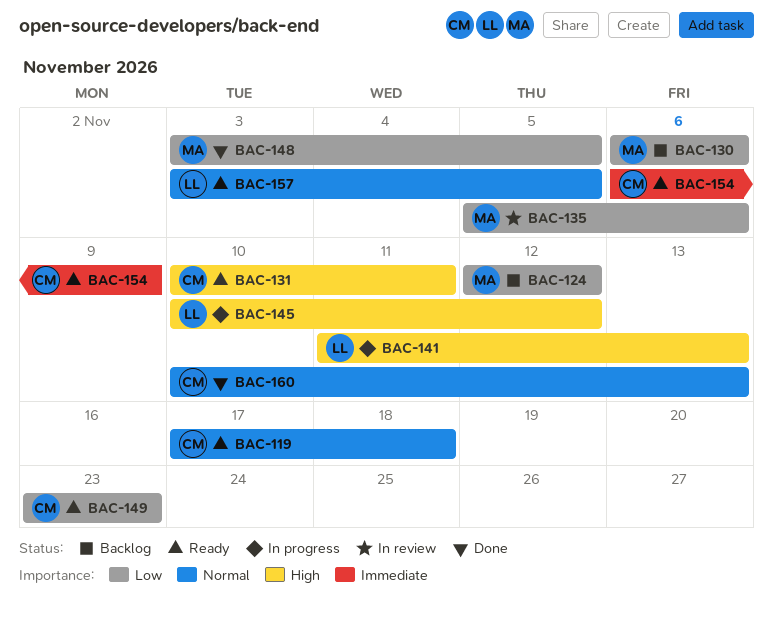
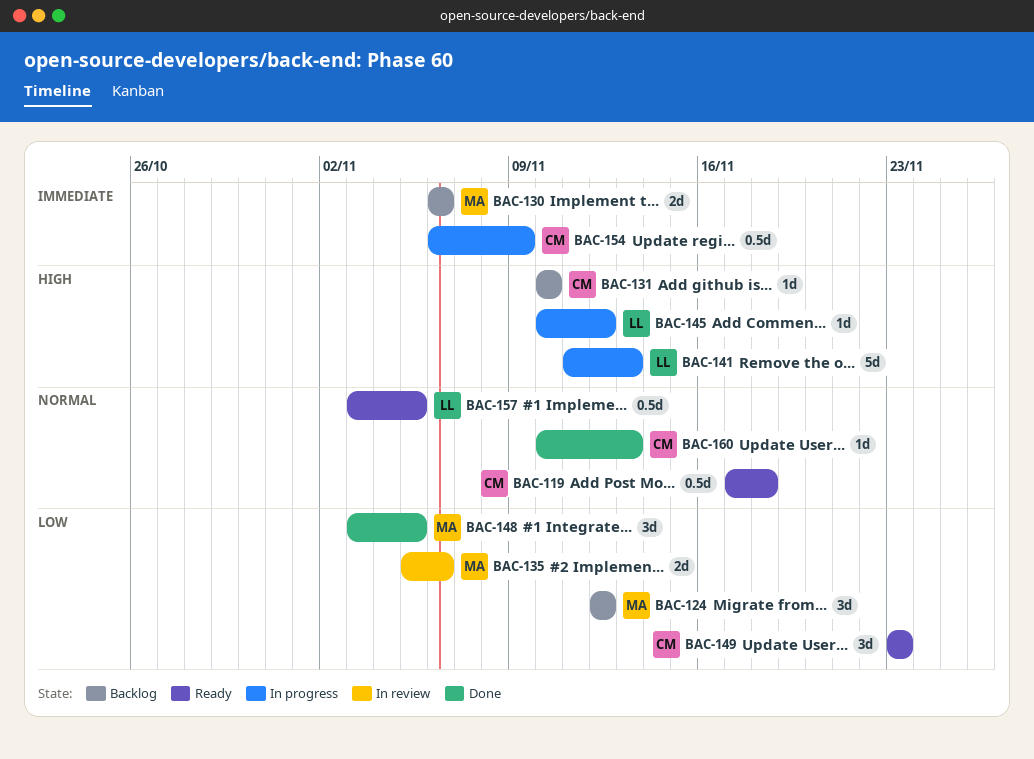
BAC-130, priority: Low -> Immediate
BAC-131, status: Ready -> Backlog
BAC-131, due: Nov 11 -> Nov 10
BAC-154, status: Ready -> In progress

